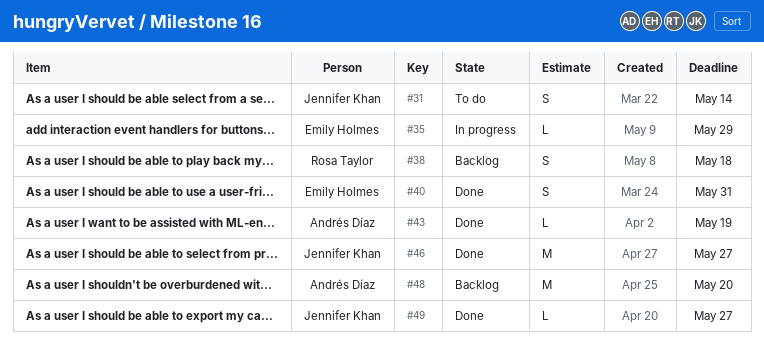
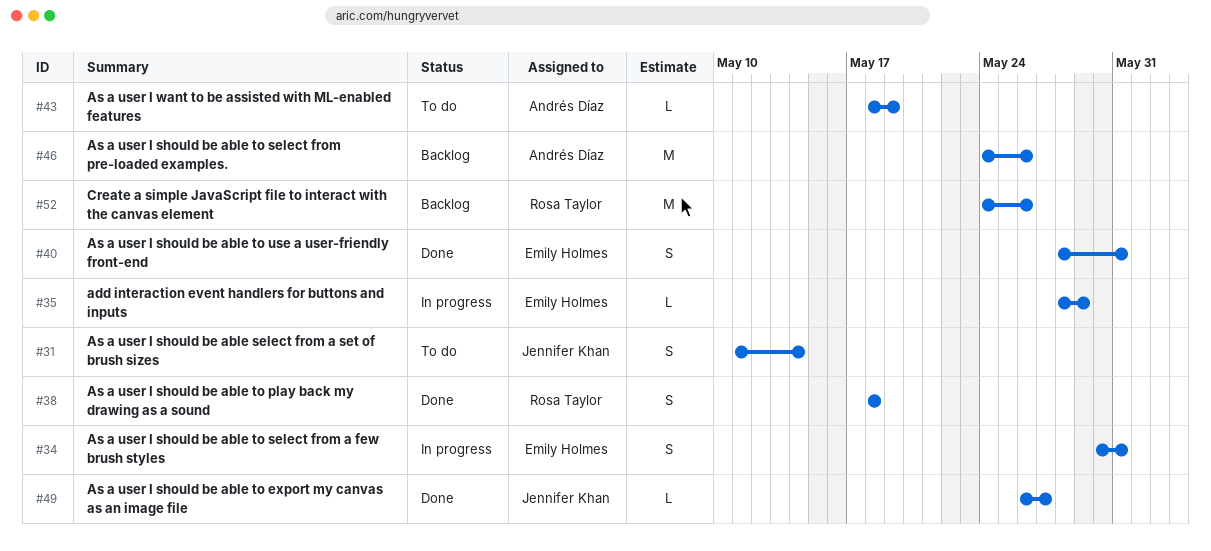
#34: none -> present
#38, status: Backlog -> Done
#43, status: Done -> To do
#46, status: Done -> Backlog
#46, owner: Jennifer Khan -> Andrés Díaz
#46, due: May 27 -> May 26
#48: present -> none
#52: none -> present

